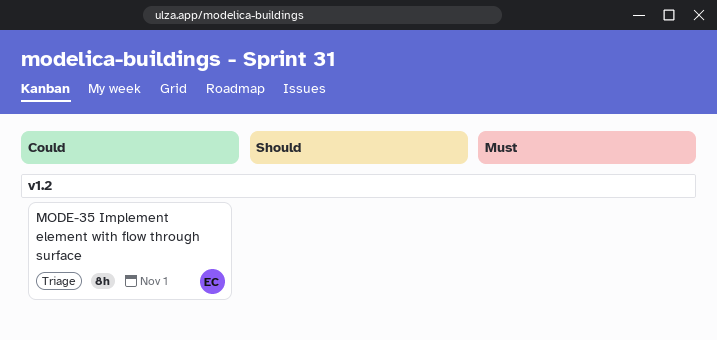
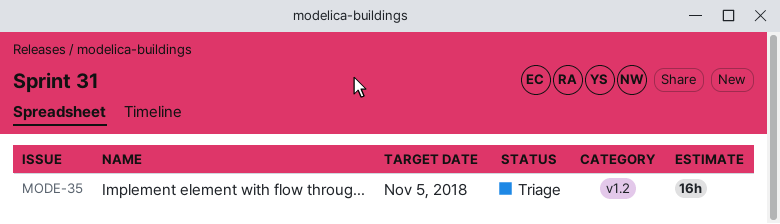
MODE-35, estimate: 8h -> 16h
MODE-35, due: Nov 1 -> Nov 5

